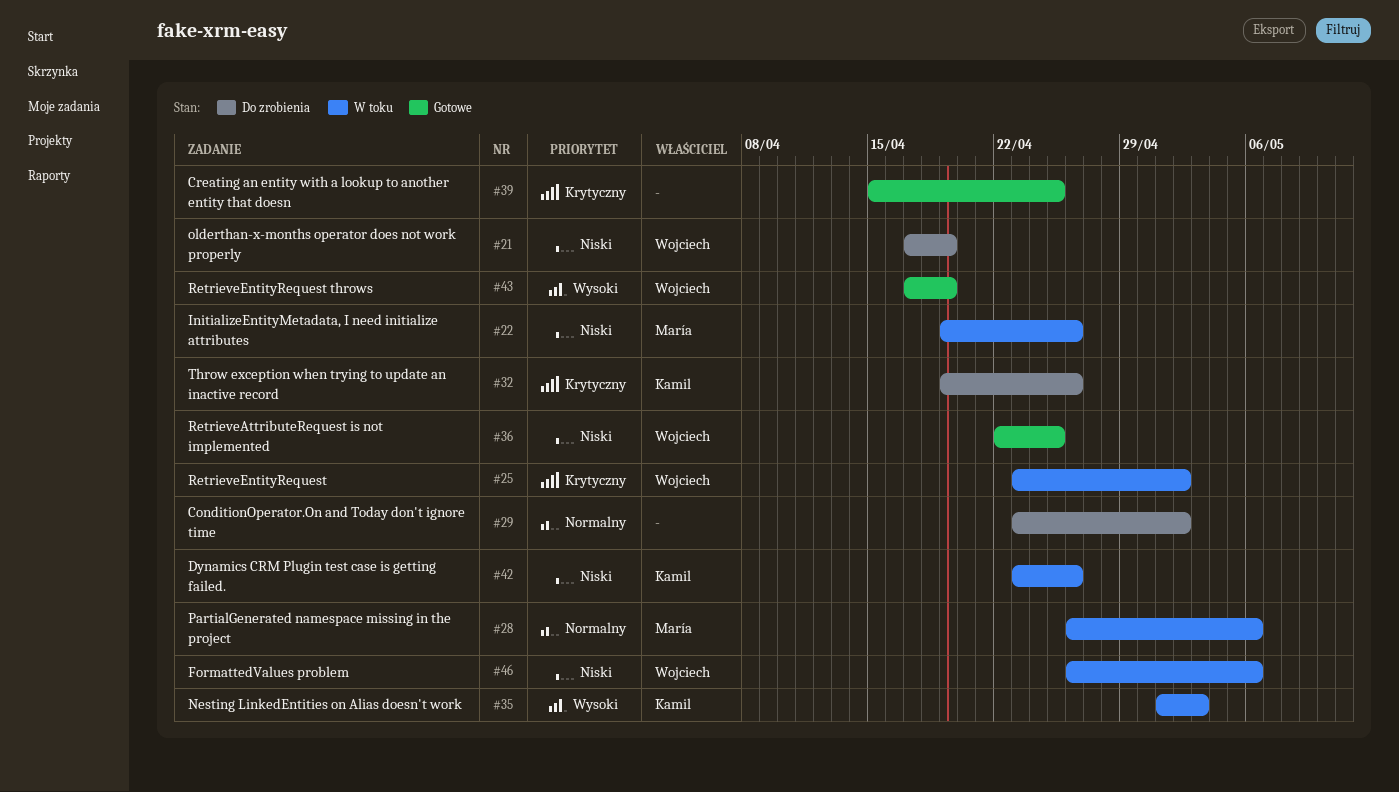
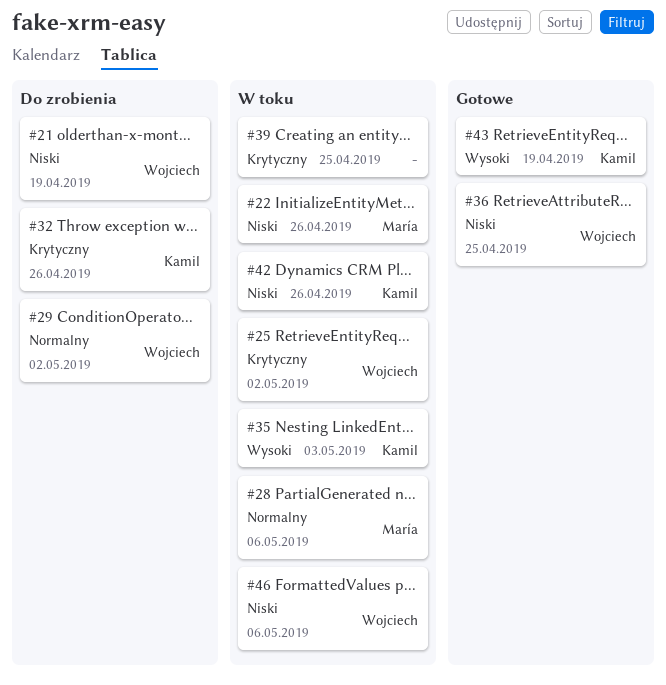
#29, owner: none -> Wojciech
#39, status: Gotowe -> W toku
#43, owner: Wojciech -> Kamil

